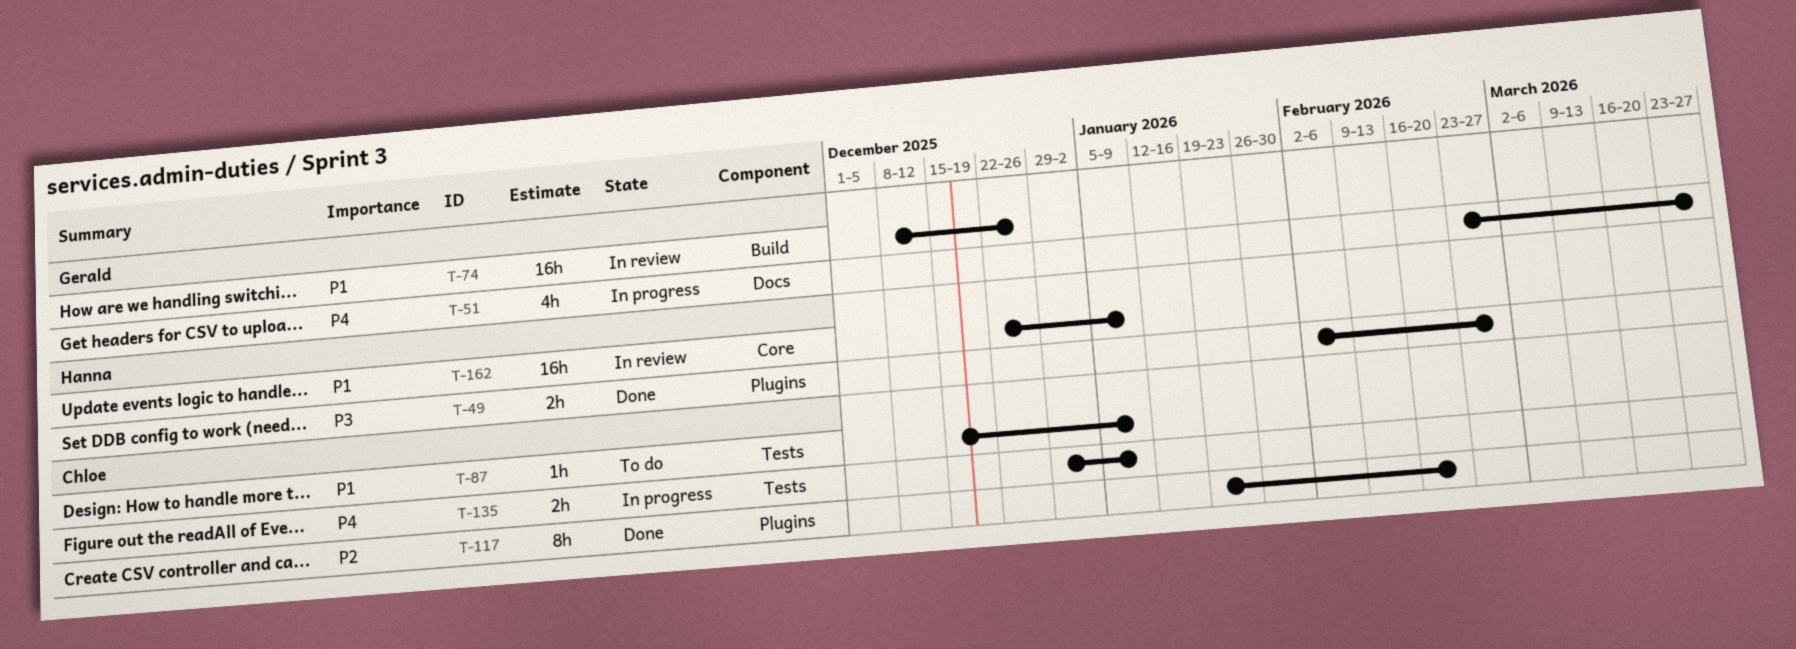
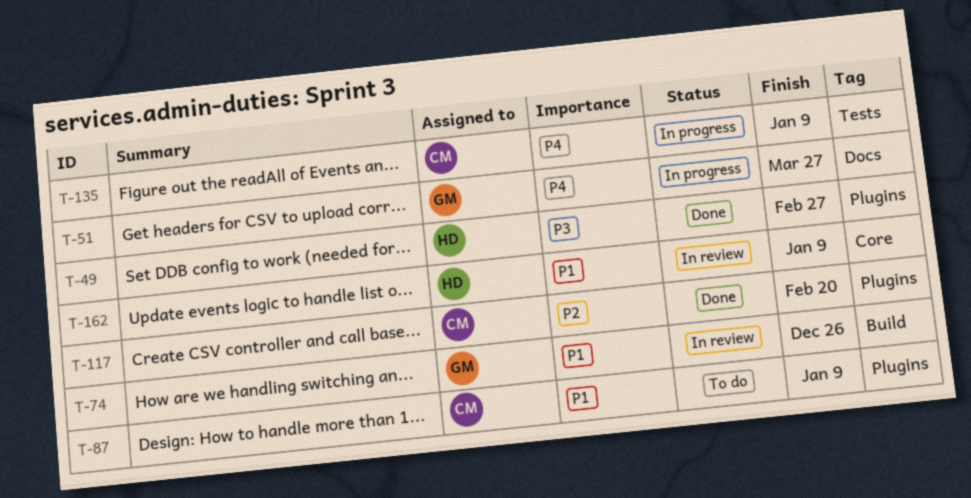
T-87, label: Tests -> Plugins

